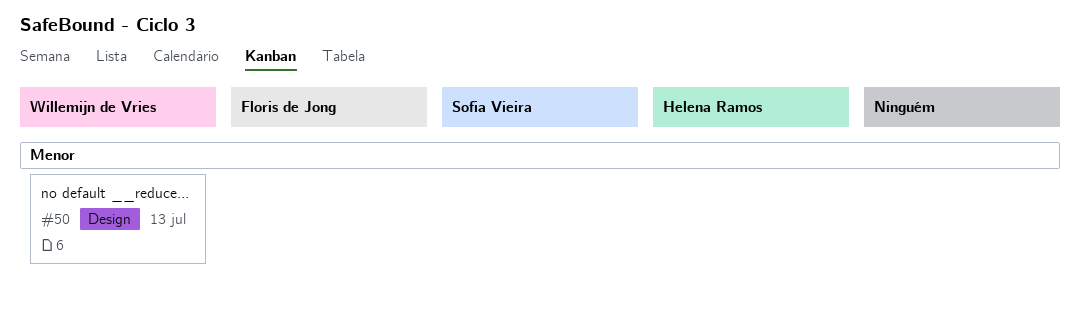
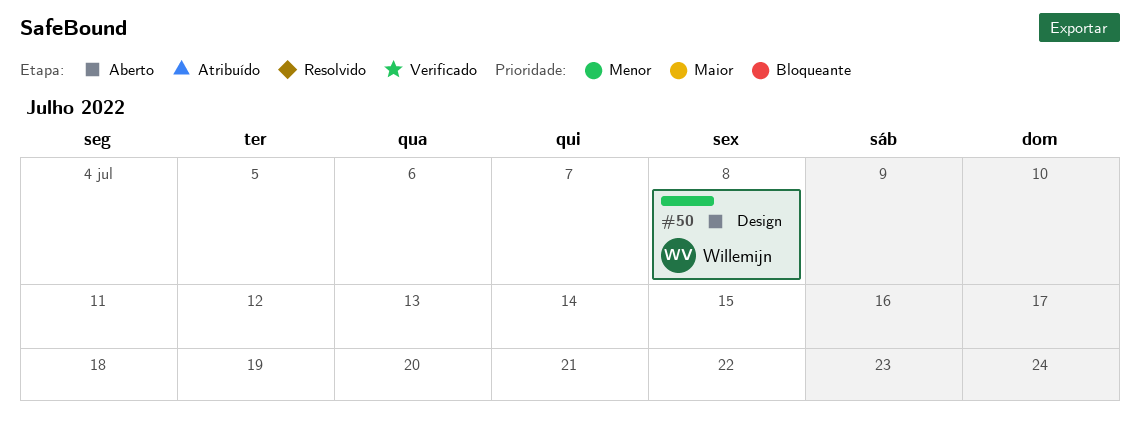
#50, due: Jul 13 -> Jul 8

